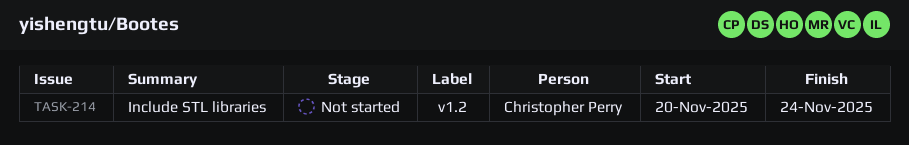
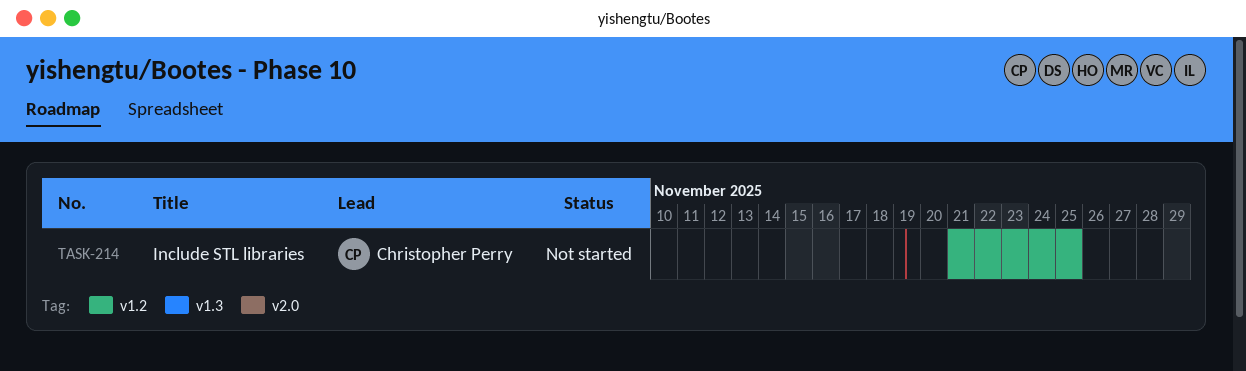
TASK-214, start: Nov 20 -> Nov 21
TASK-214, due: Nov 24 -> Nov 25

